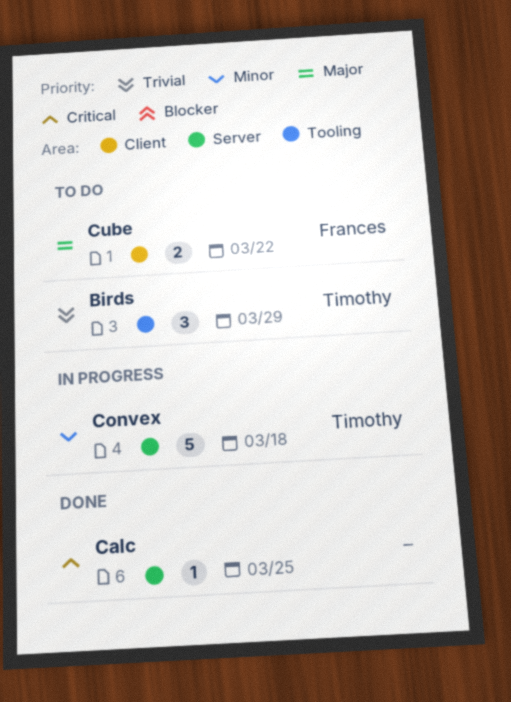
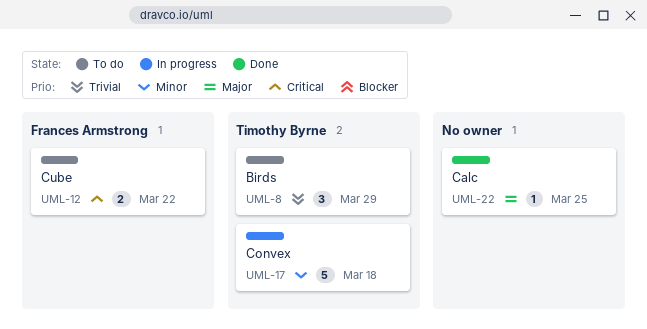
Calc, priority: Critical -> Major
Cube, priority: Major -> Critical

